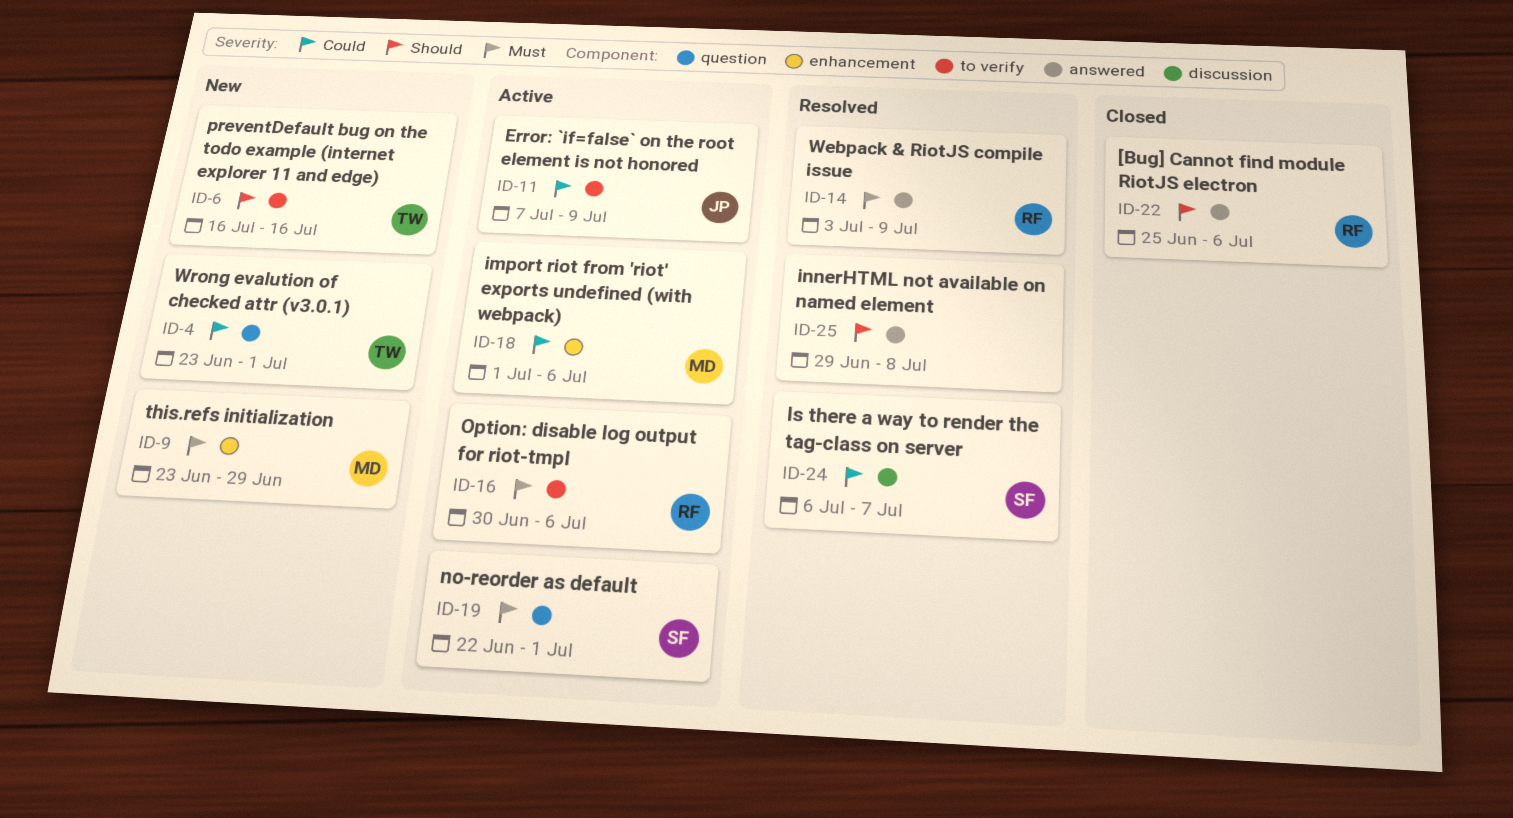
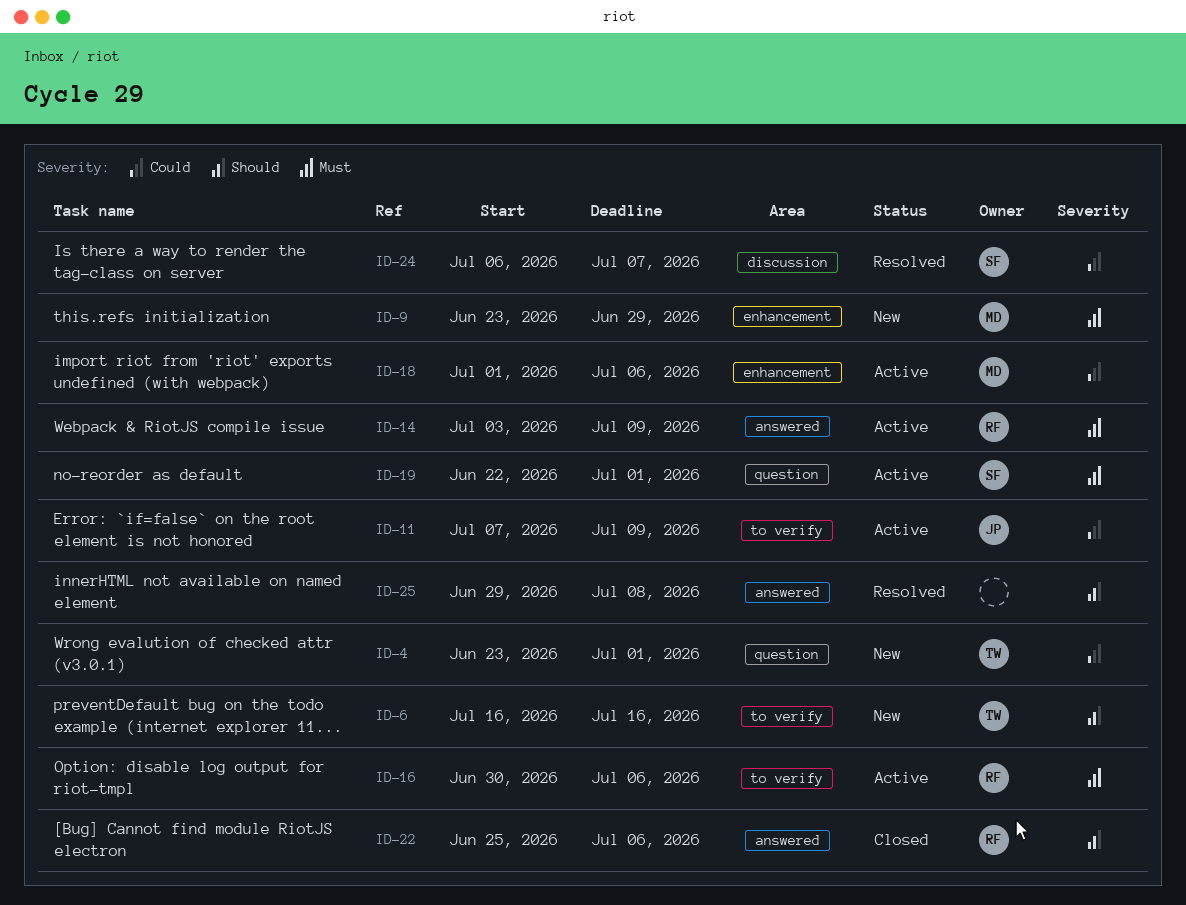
ID-14, status: Resolved -> Active

